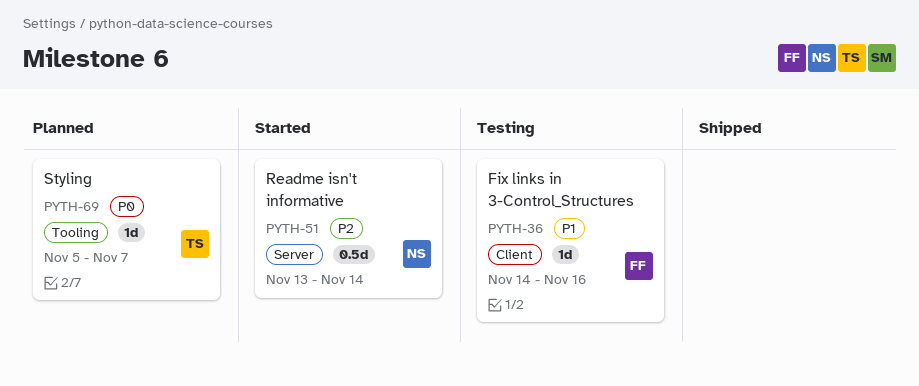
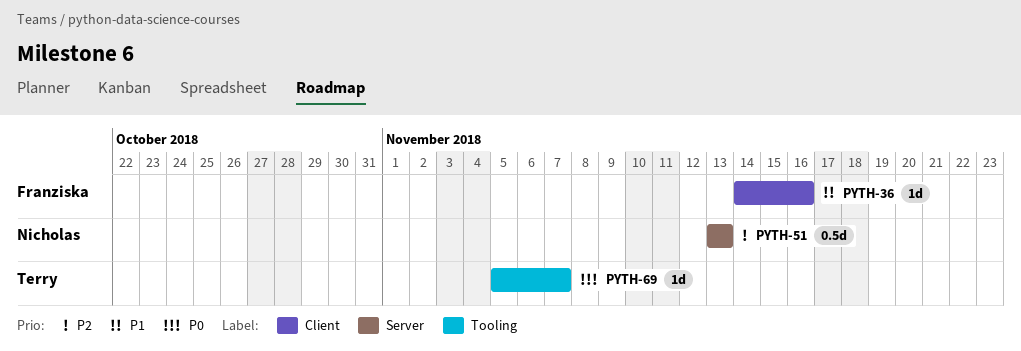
PYTH-51, due: Nov 14 -> Nov 13

